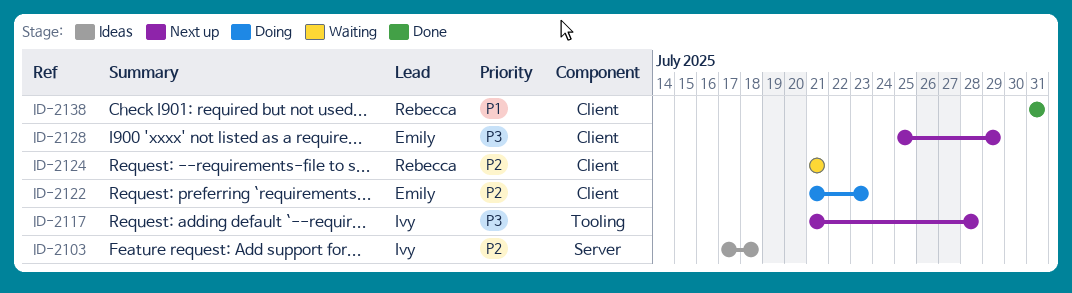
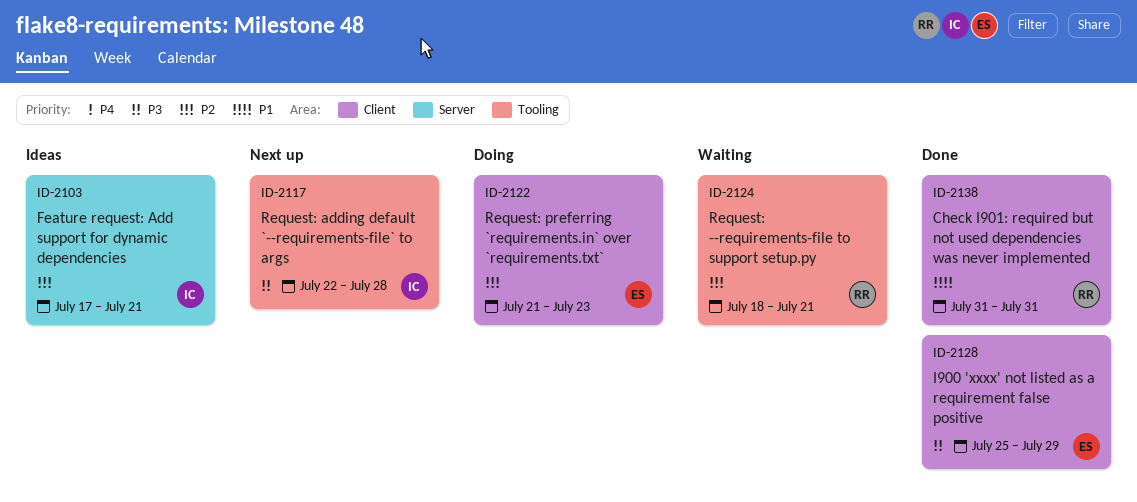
ID-2103, due: Jul 18 -> Jul 21
ID-2117, start: Jul 21 -> Jul 22
ID-2124, label: Client -> Tooling
ID-2124, start: Jul 21 -> Jul 18
ID-2128, status: Next up -> Done

